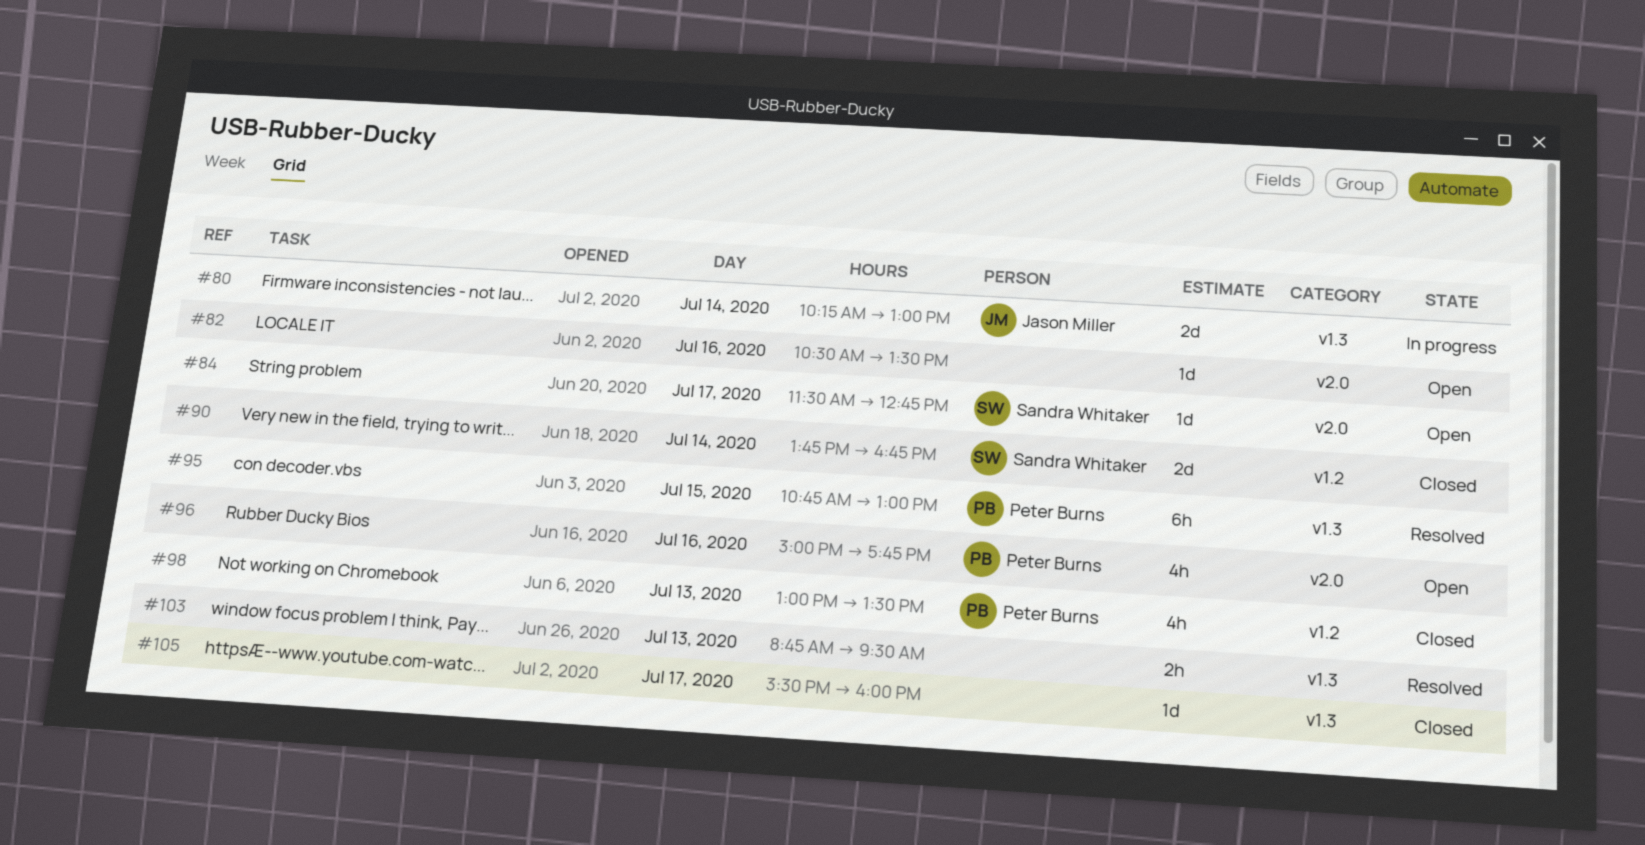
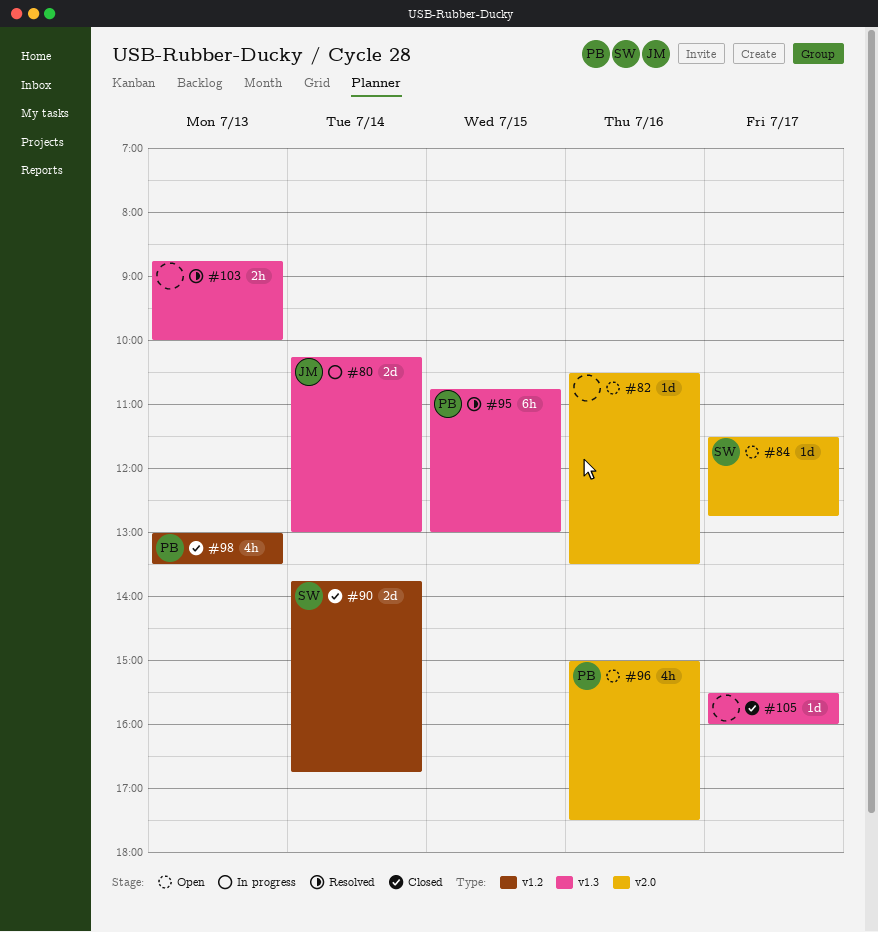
#96, ends: 17:45 -> 17:30
#103, ends: 09:30 -> 10:00

